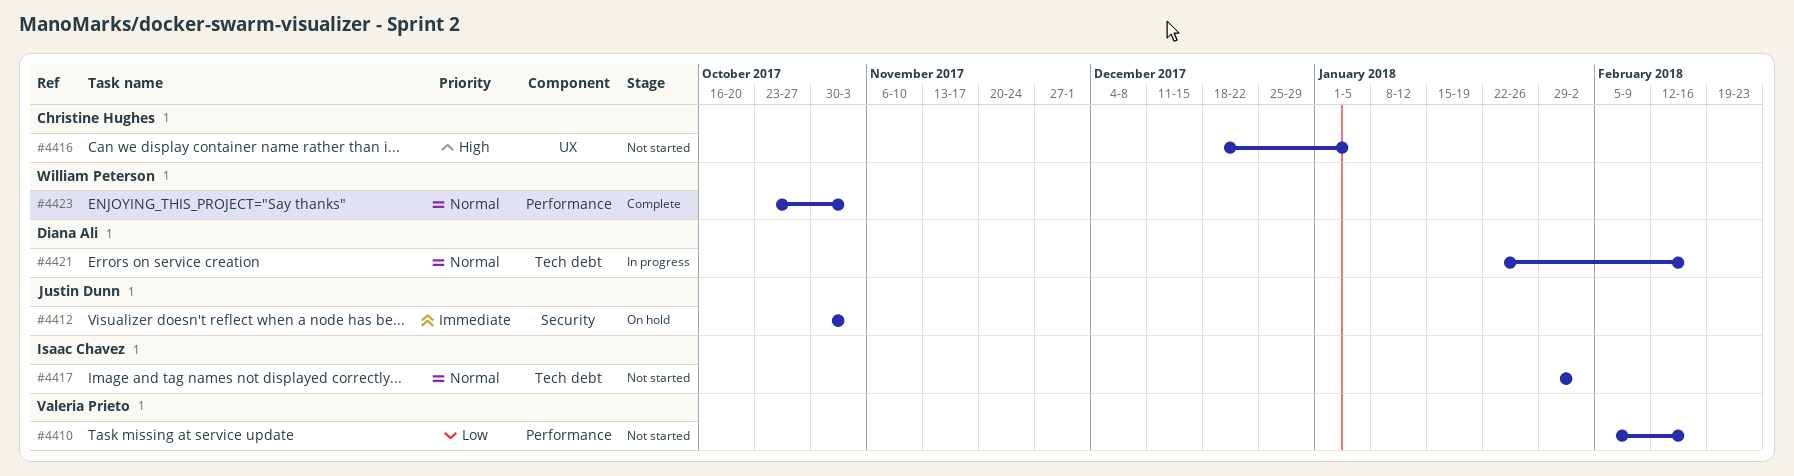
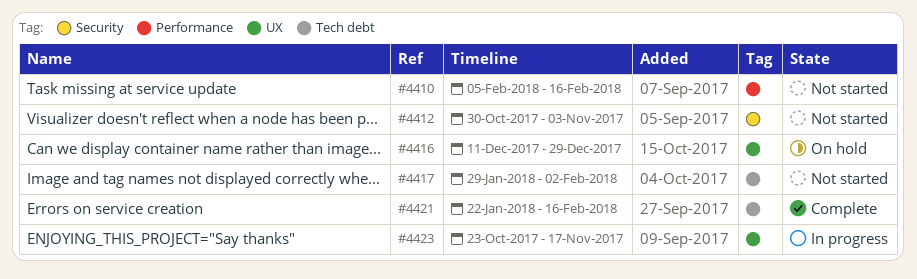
#4412, status: On hold -> Not started
#4416, status: Not started -> On hold
#4416, start: Dec 18 -> Dec 11
#4416, due: Jan 5 -> Dec 29
#4421, status: In progress -> Complete
#4423, status: Complete -> In progress
#4423, label: Performance -> UX
#4423, due: Nov 3 -> Nov 17

